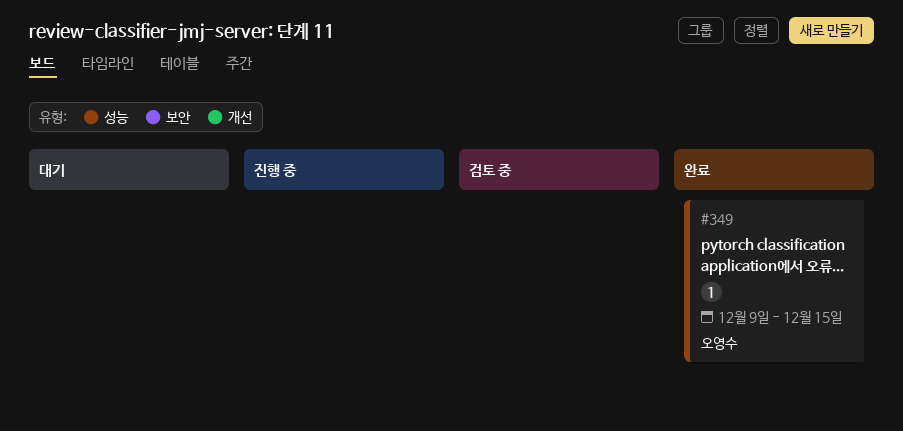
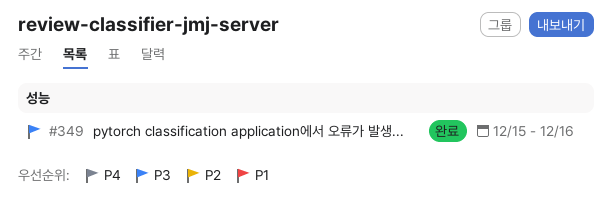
#349, start: Dec 9 -> Dec 15
#349, due: Dec 15 -> Dec 16

